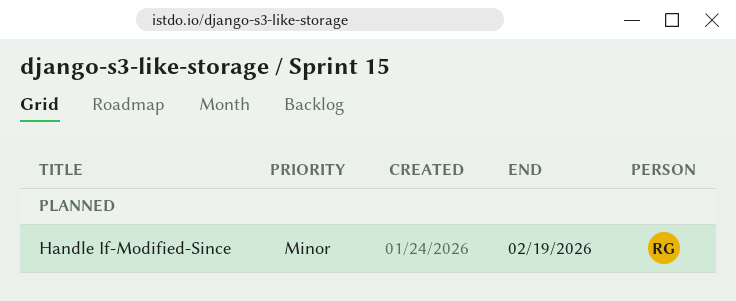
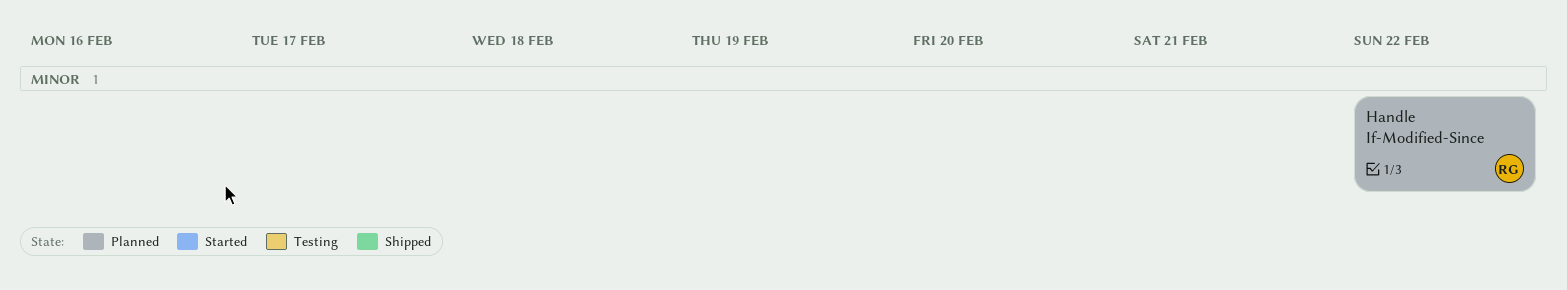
Handle If-Modified-Since, due: Feb 19 -> Feb 22

